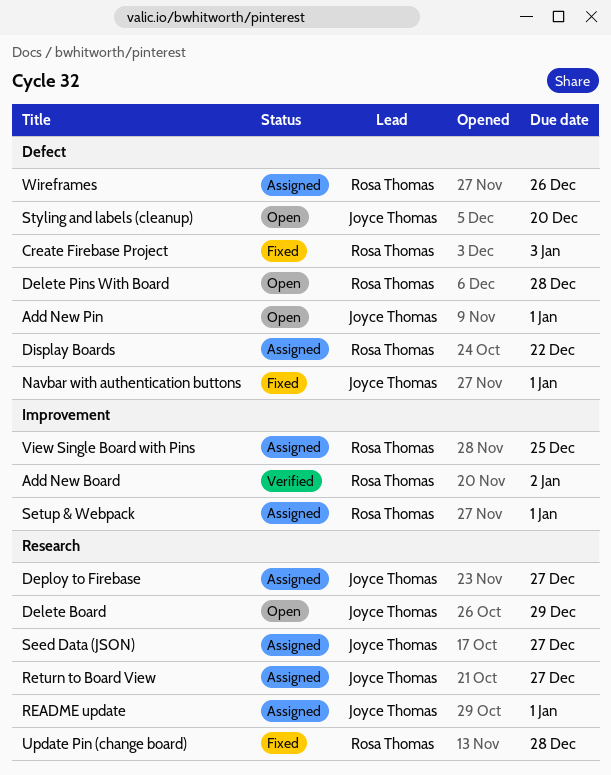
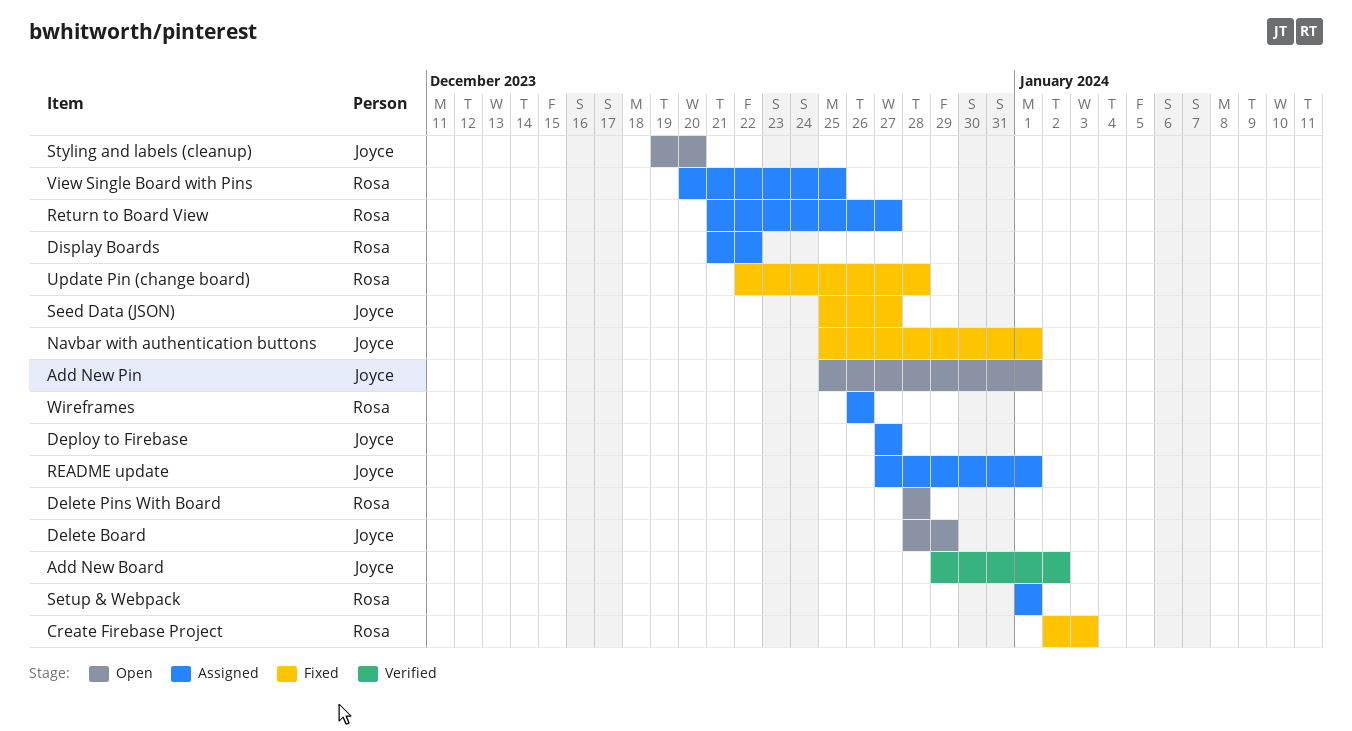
Add New Board, owner: Rosa Thomas -> Joyce Thomas
Return to Board View, owner: Joyce Thomas -> Rosa Thomas
Seed Data (JSON), status: Assigned -> Fixed

